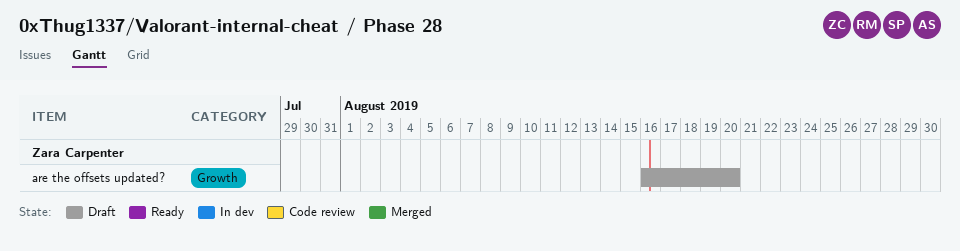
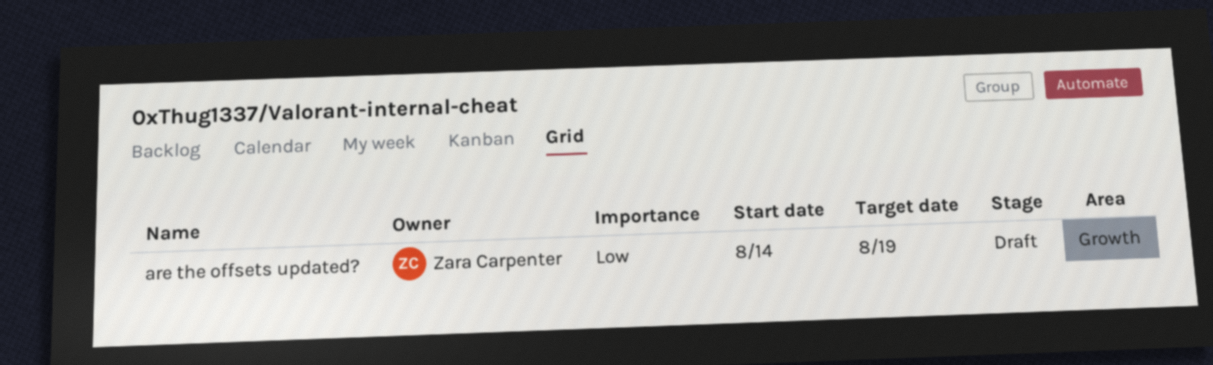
are the offsets updated?, start: Aug 16 -> Aug 14
are the offsets updated?, due: Aug 20 -> Aug 19

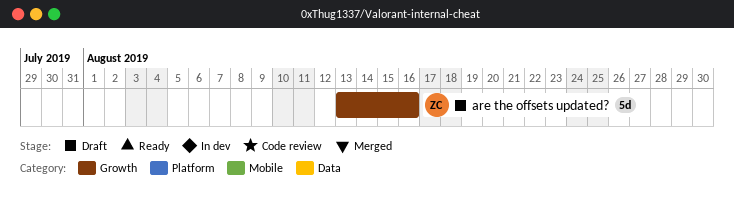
are the offsets updated?, start: Aug 14 -> Aug 13
are the offsets updated?, due: Aug 19 -> Aug 16

